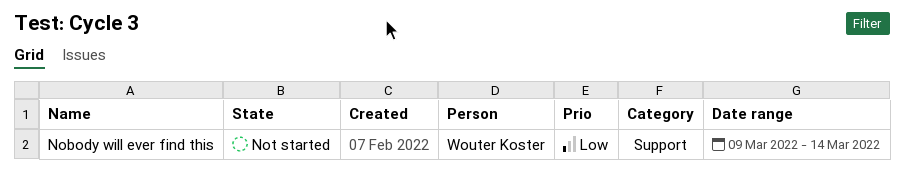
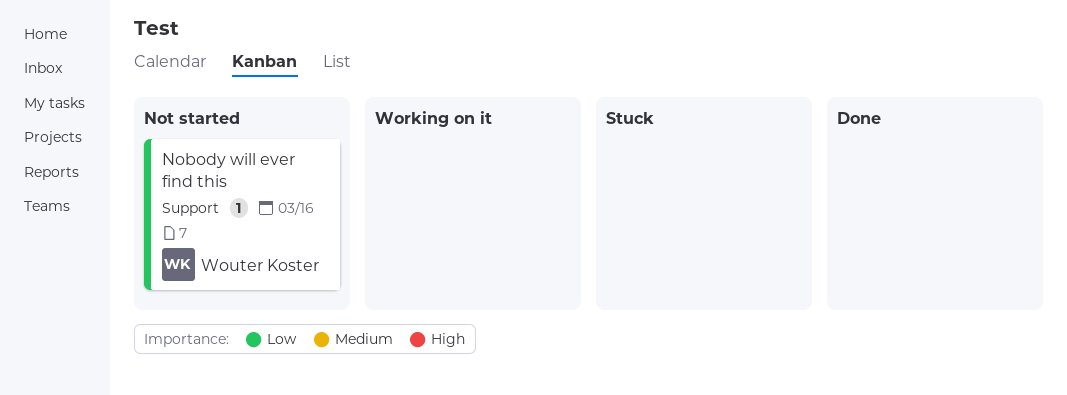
Nobody will ever find this, due: Mar 14 -> Mar 16

